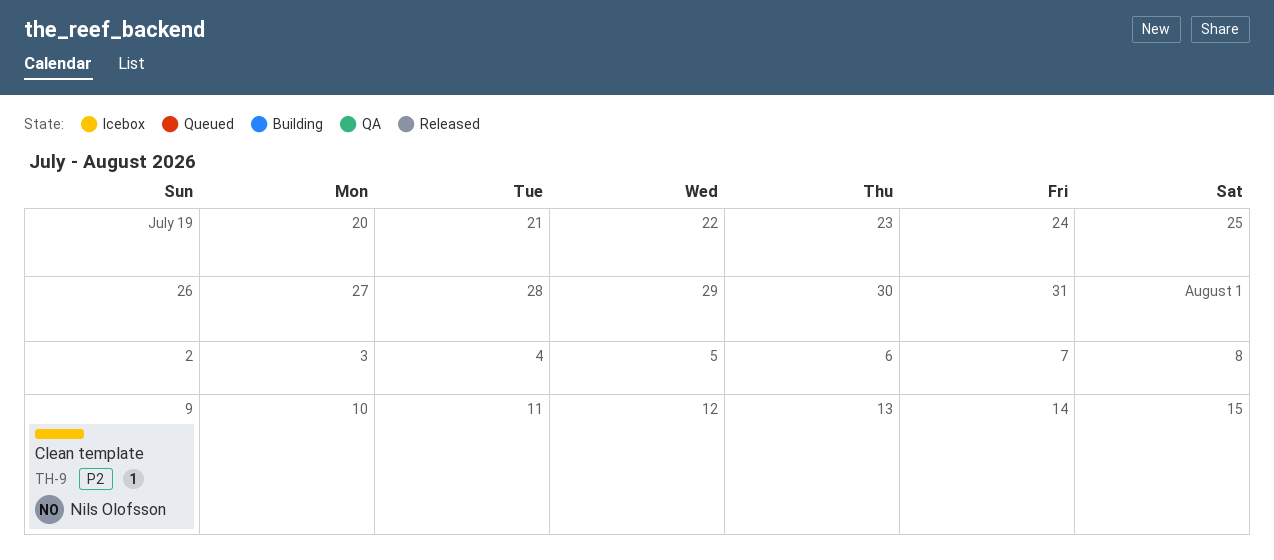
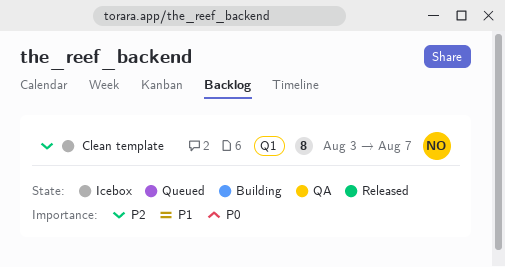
Clean template, estimate: 1 -> 8
Clean template, due: Aug 9 -> Aug 7

